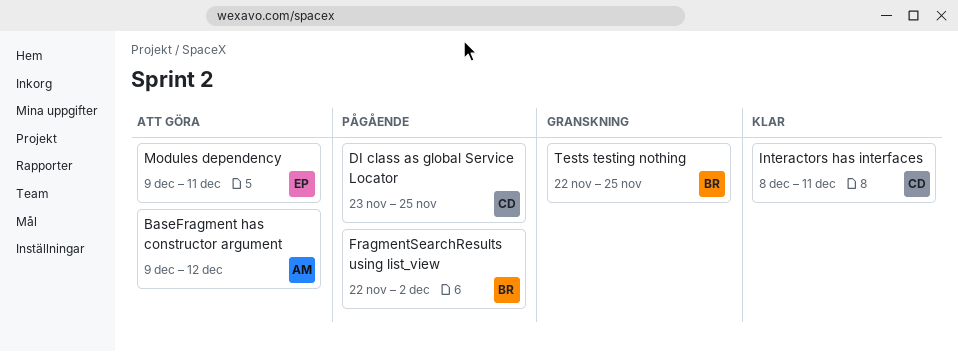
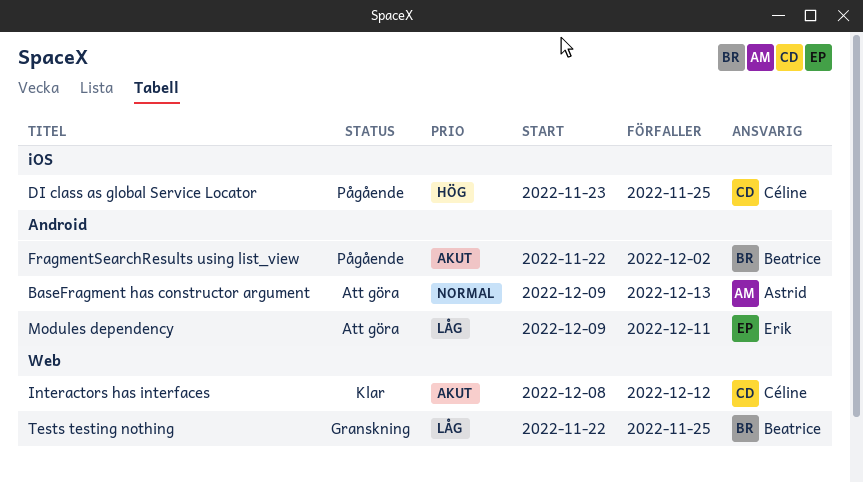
BaseFragment has constructor argument, due: Dec 12 -> Dec 13
Interactors has interfaces, due: Dec 11 -> Dec 12

